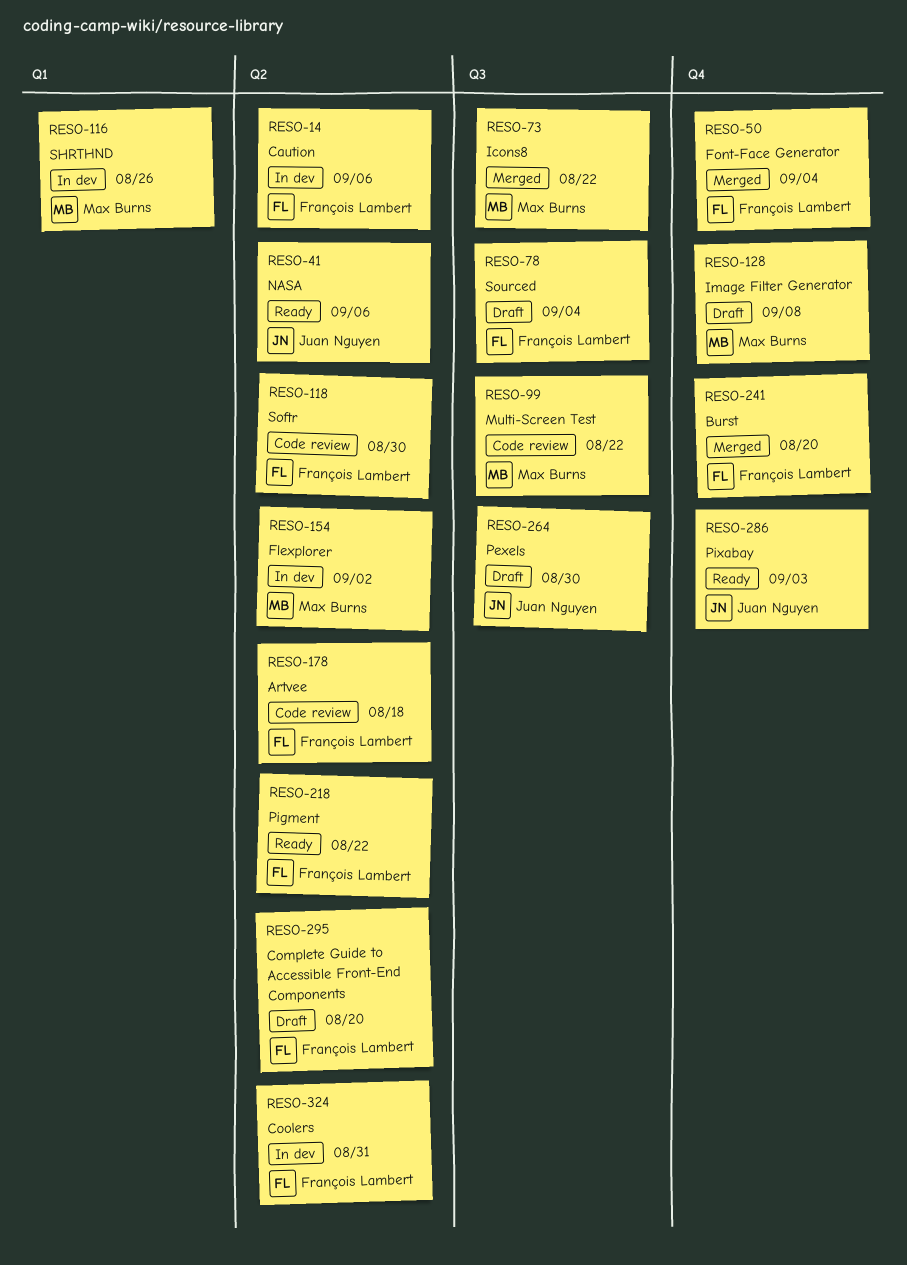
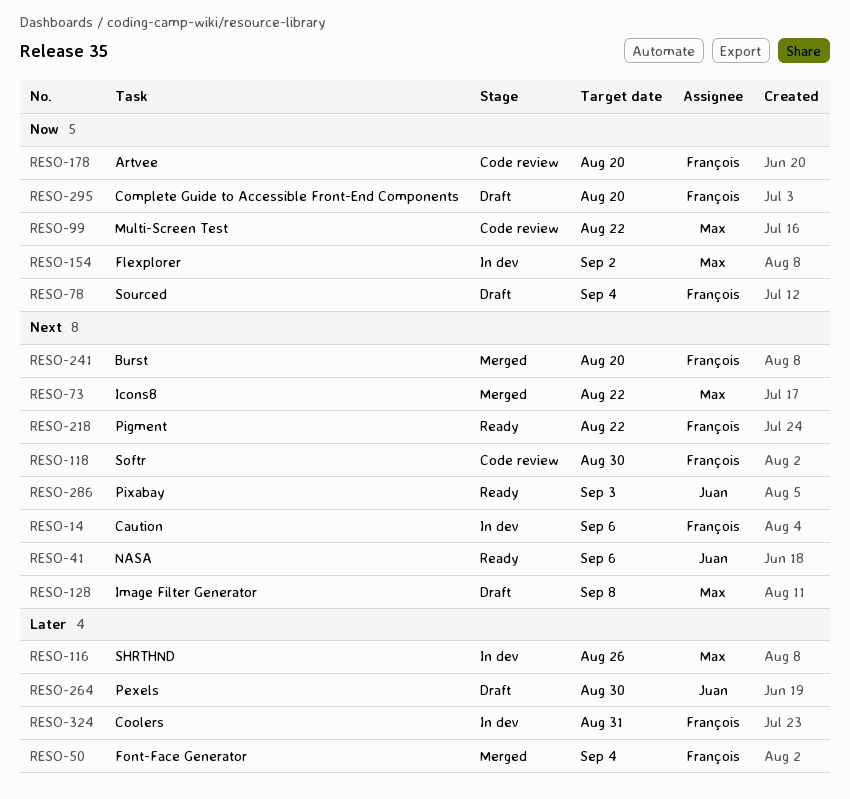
RESO-178, due: Aug 18 -> Aug 20

